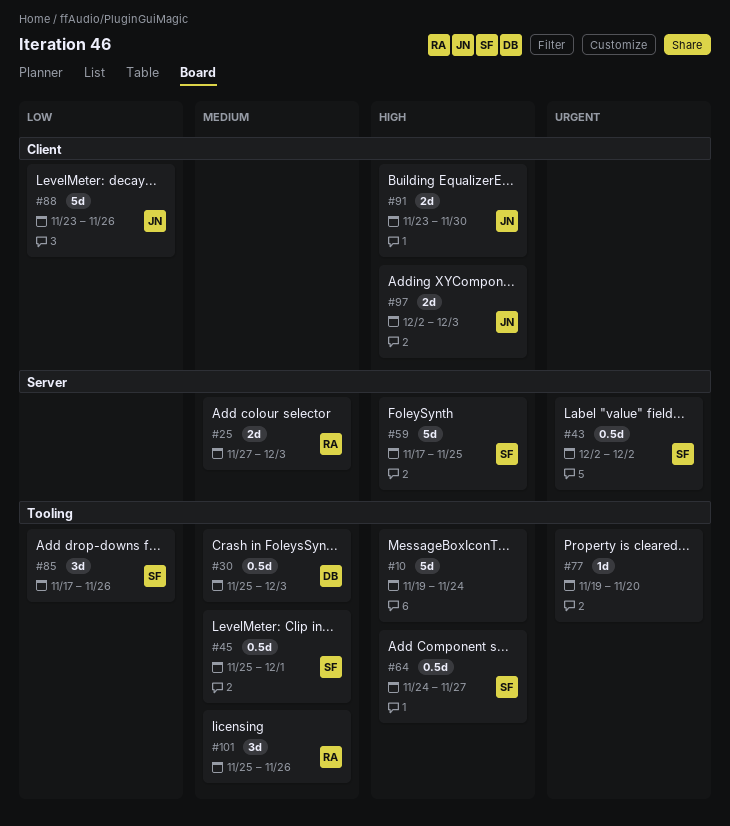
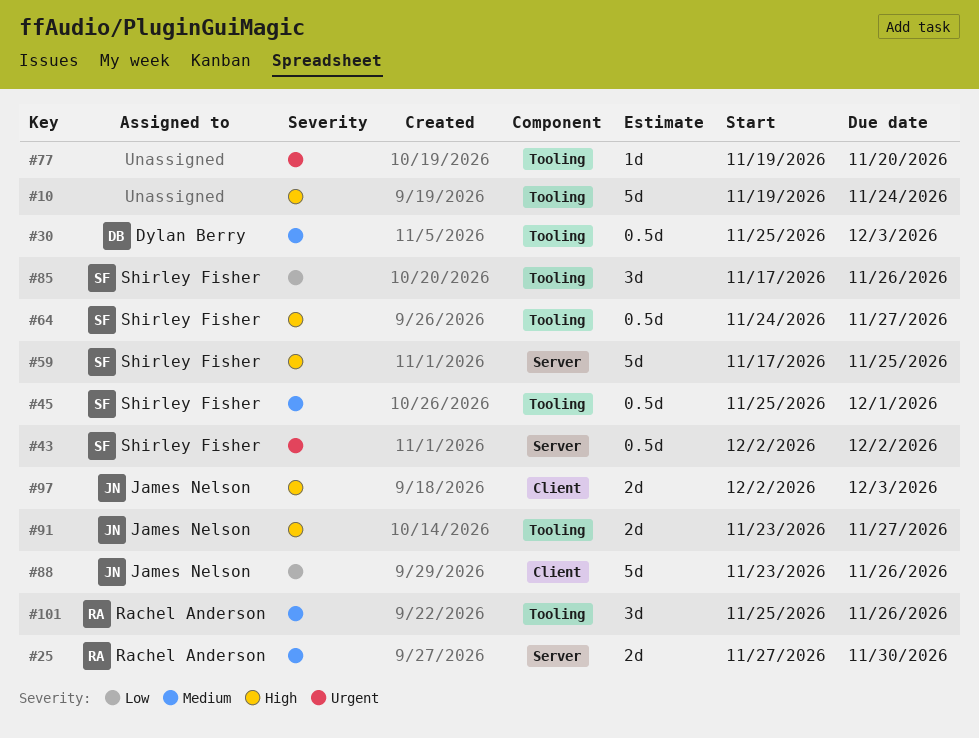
#25, due: Dec 3 -> Nov 30
#91, label: Client -> Tooling
#91, due: Nov 30 -> Nov 27

